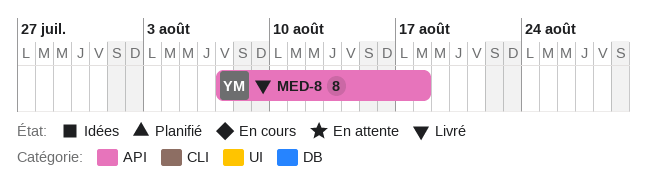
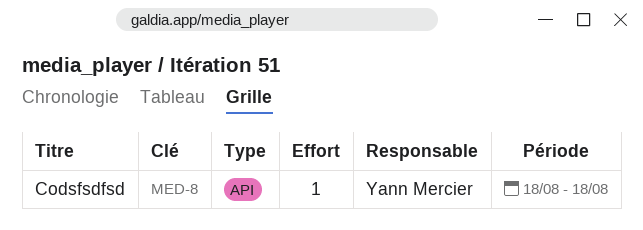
MED-8, estimate: 8 -> 1
MED-8, start: Aug 7 -> Aug 18

